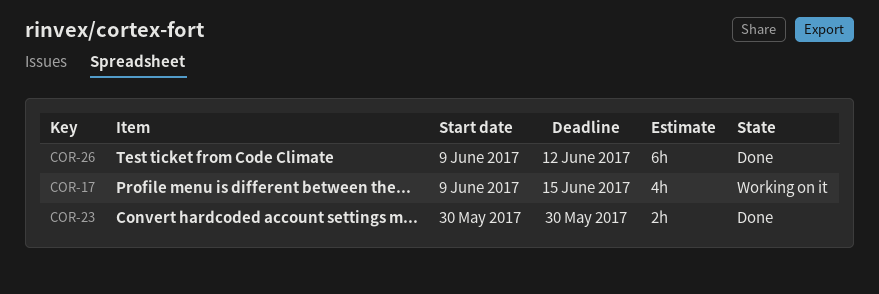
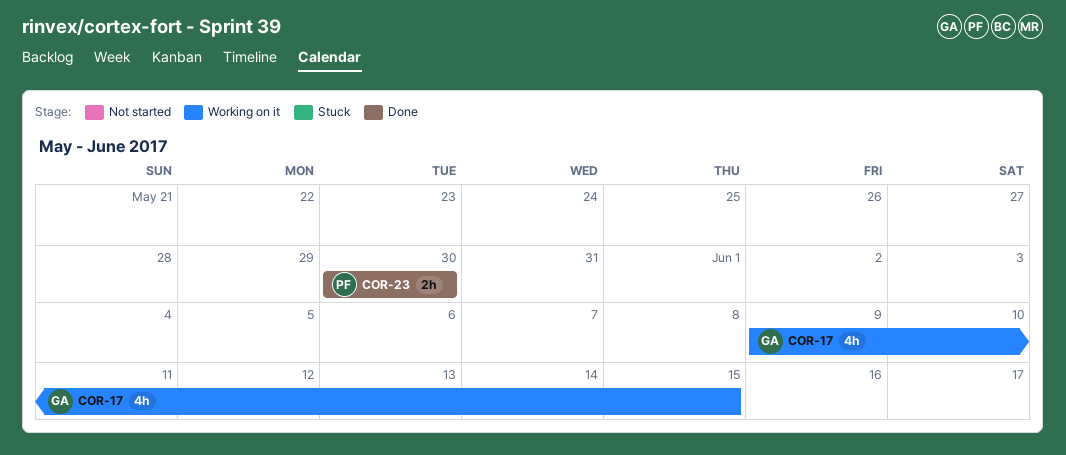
COR-26: present -> none

